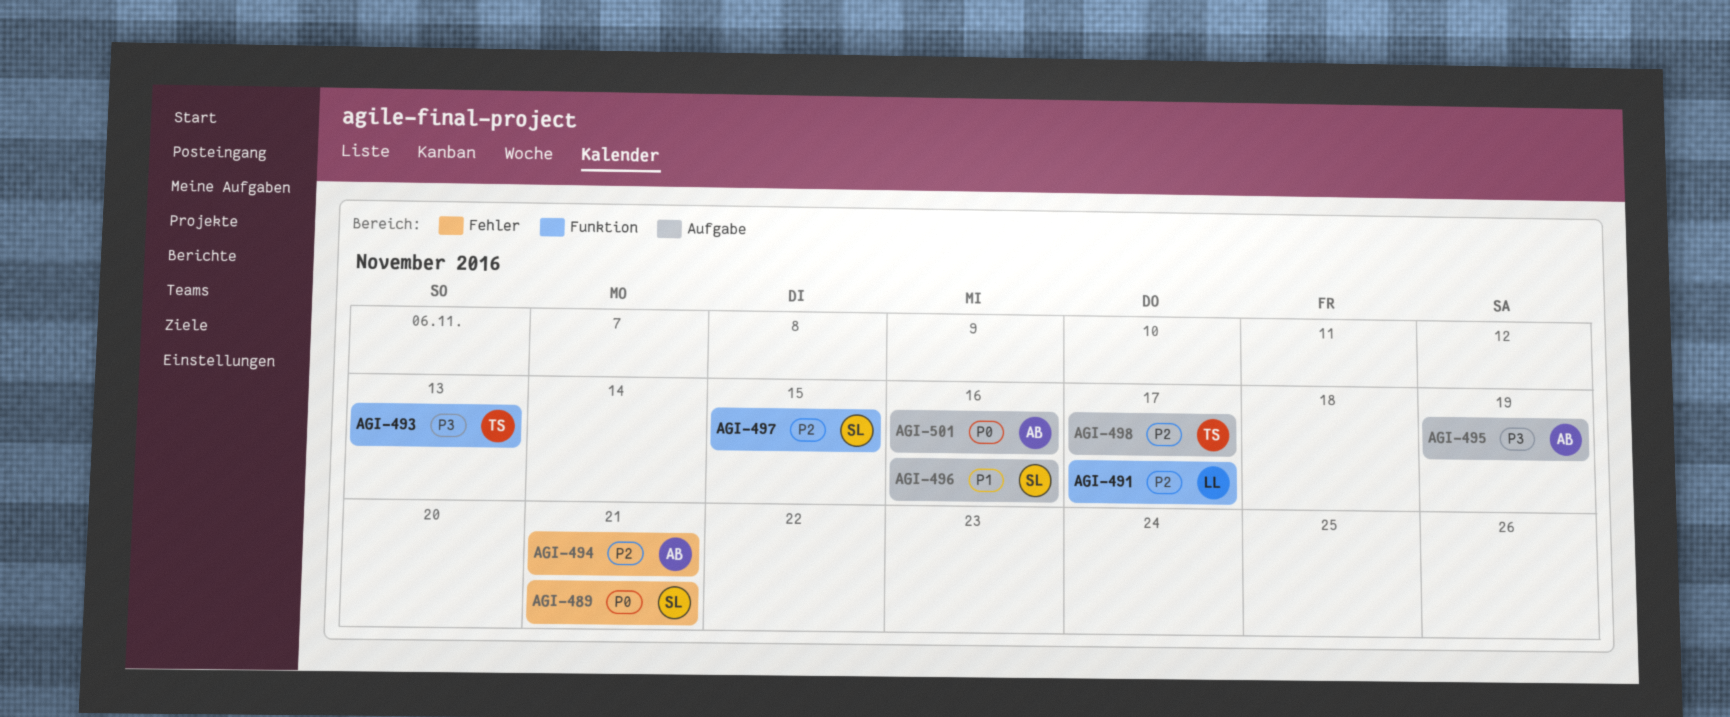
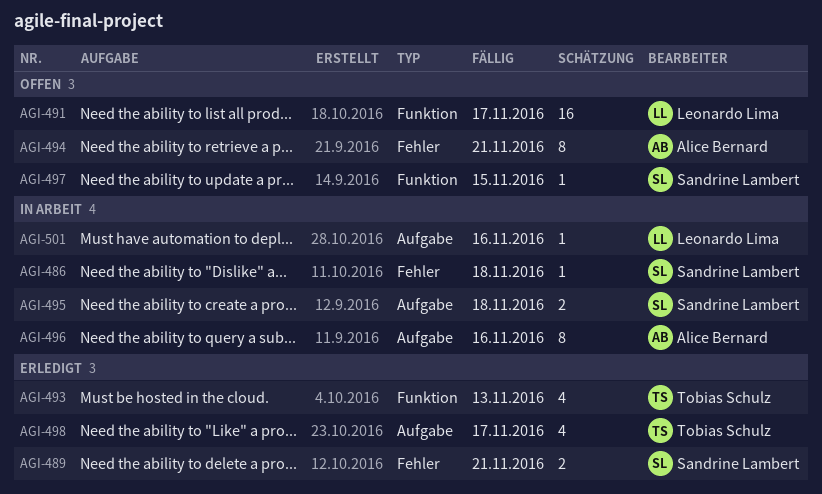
AGI-486: none -> present
AGI-495, owner: Alice Bernard -> Sandrine Lambert
AGI-495, due: Nov 19 -> Nov 18
AGI-496, owner: Sandrine Lambert -> Alice Bernard
AGI-501, owner: Alice Bernard -> Leonardo Lima

